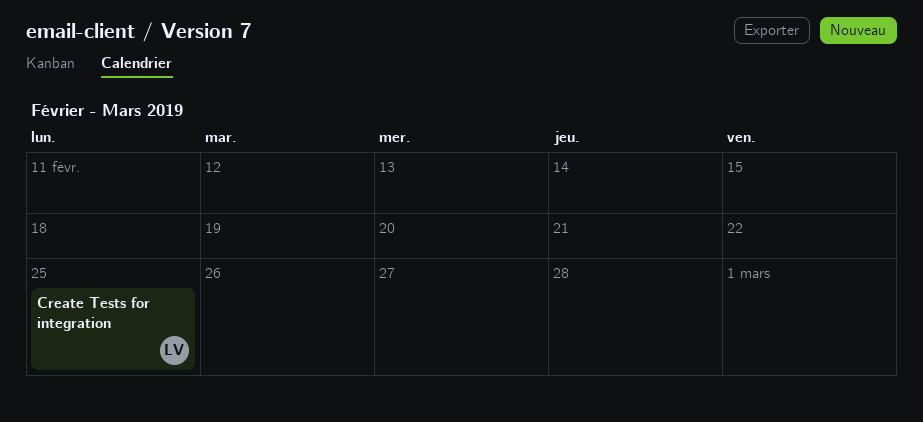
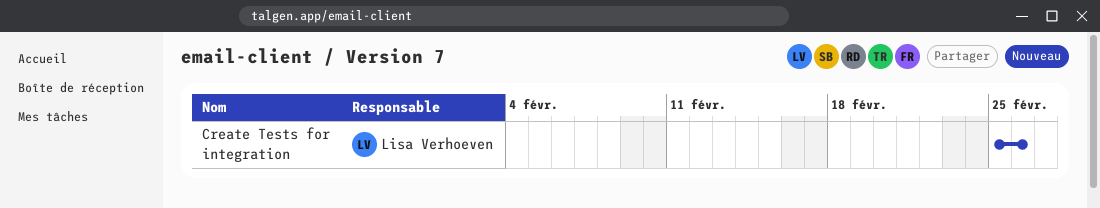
Create Tests for integration, due: Feb 25 -> Feb 26

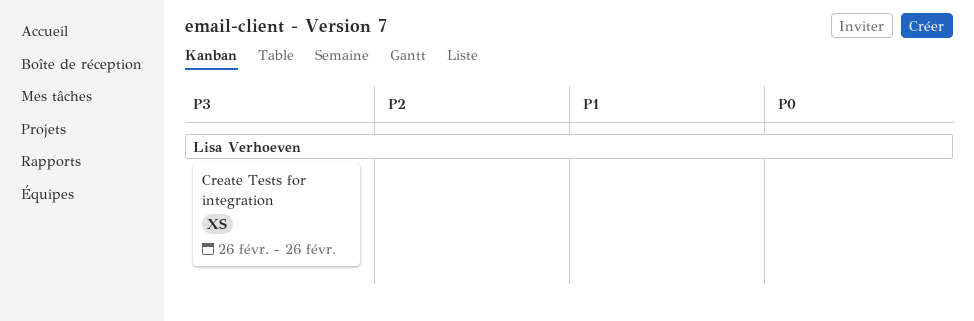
Create Tests for integration, start: Feb 25 -> Feb 26

